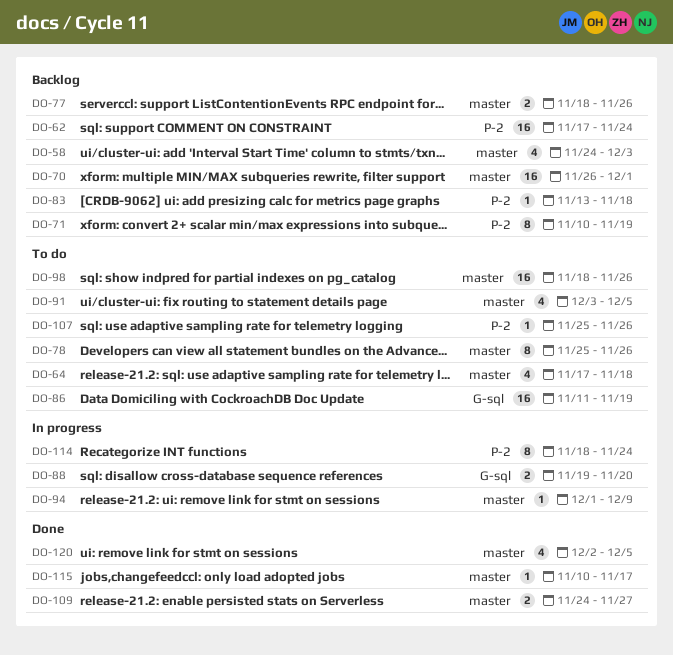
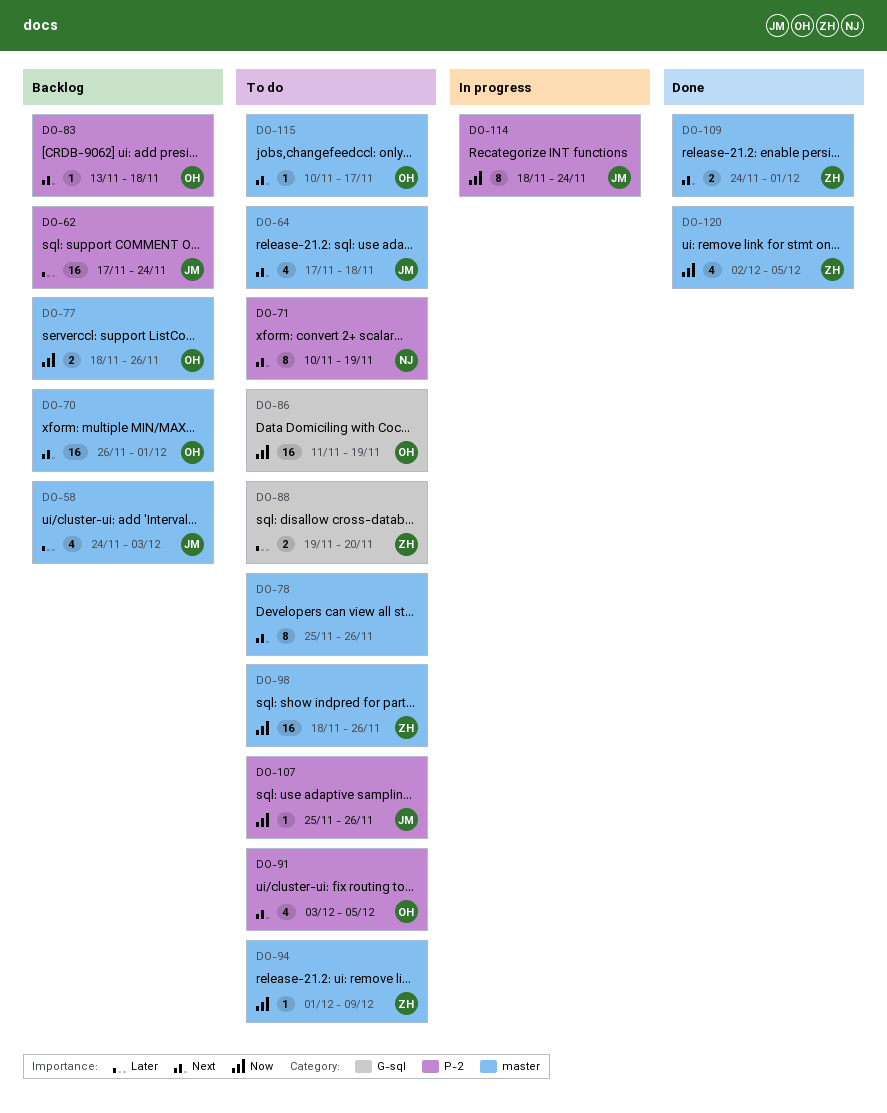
DO-71, status: Backlog -> To do
DO-88, status: In progress -> To do
DO-91, label: master -> P-2
DO-94, status: In progress -> To do
DO-109, due: Nov 27 -> Dec 1
DO-115, status: Done -> To do

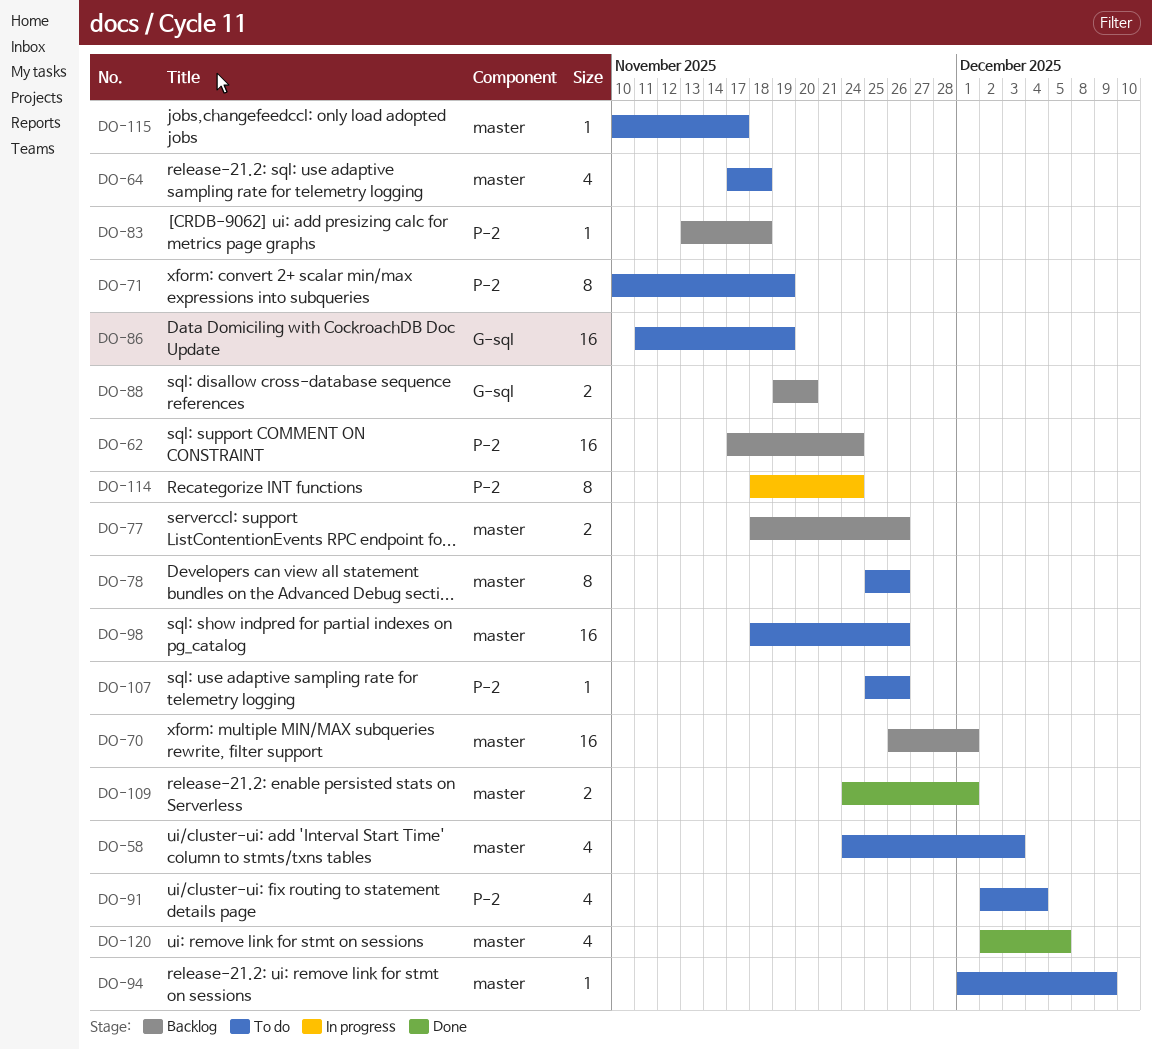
DO-58, status: Backlog -> To do
DO-88, status: To do -> Backlog
DO-91, start: Dec 3 -> Dec 2
DO-91, due: Dec 5 -> Dec 4

